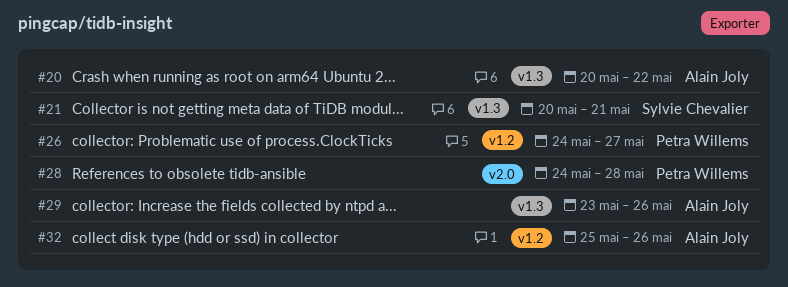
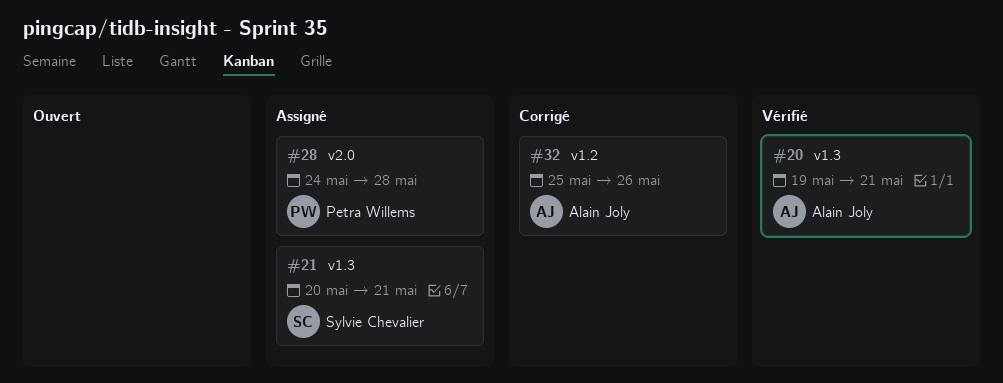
#20, start: May 20 -> May 19
#20, due: May 22 -> May 21
#26: present -> none
#29: present -> none

